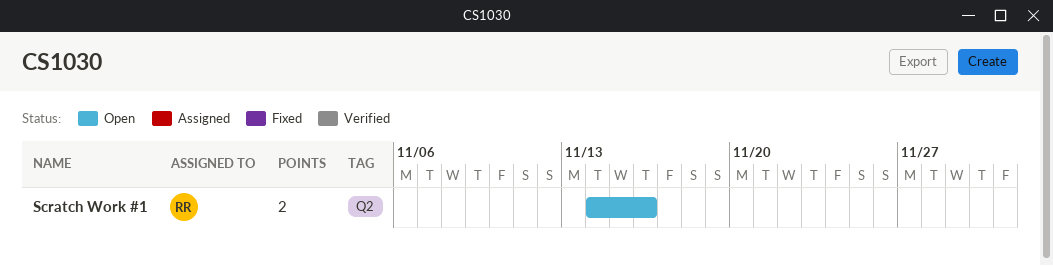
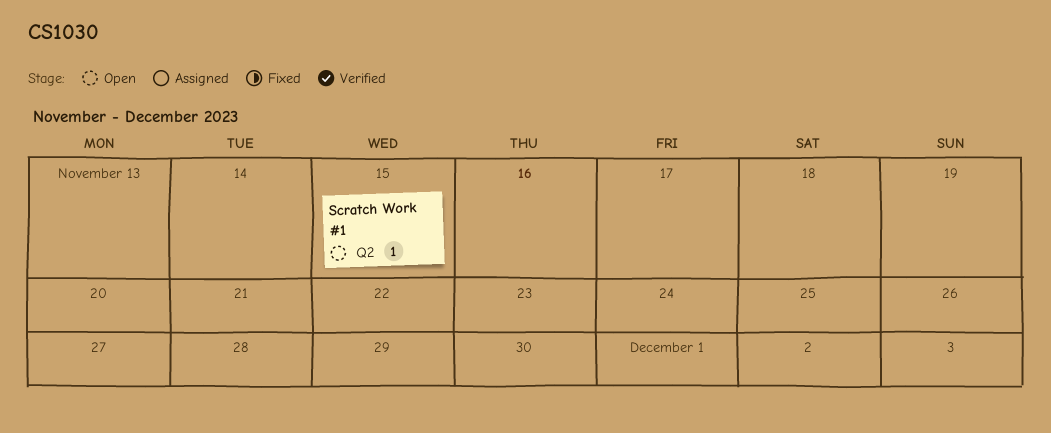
Scratch Work #1, estimate: 2 -> 1
Scratch Work #1, due: Nov 16 -> Nov 15

